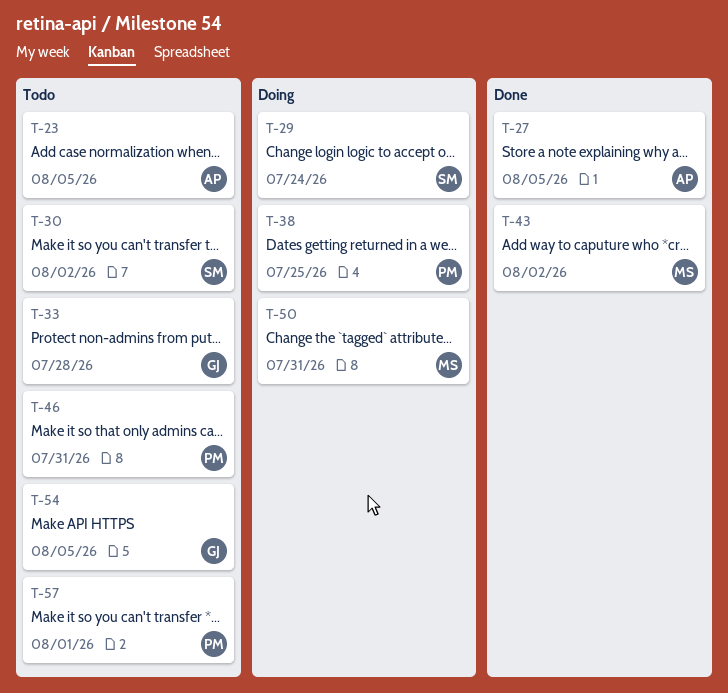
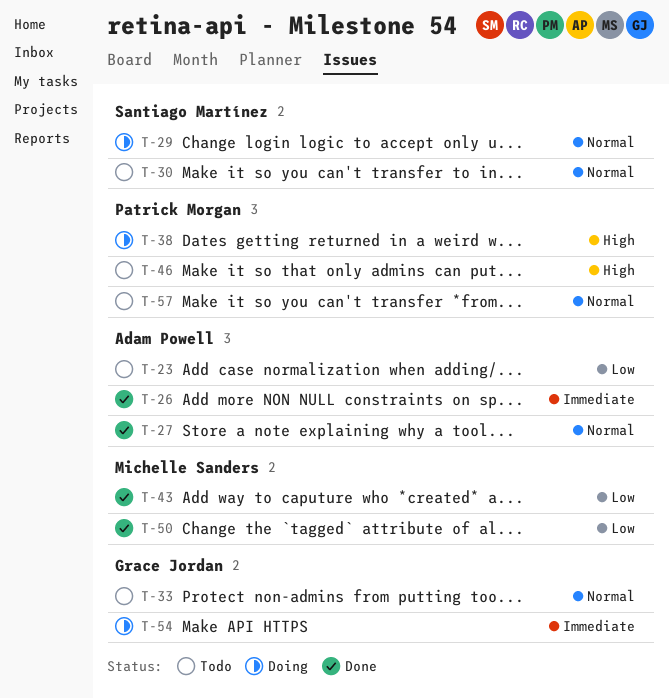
T-26: none -> present
T-50, status: Doing -> Done
T-54, status: Todo -> Doing

